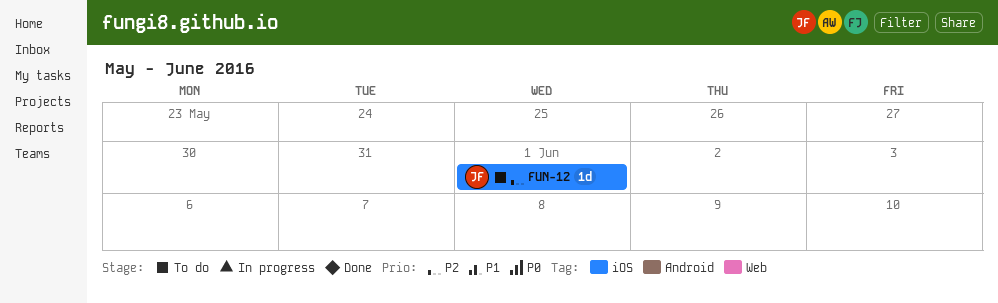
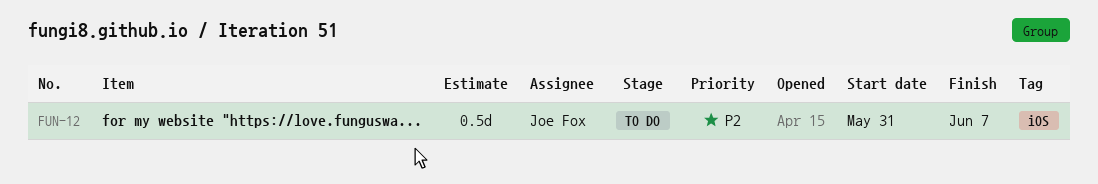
FUN-12, estimate: 1d -> 0.5d
FUN-12, start: Jun 1 -> May 31
FUN-12, due: Jun 1 -> Jun 7

